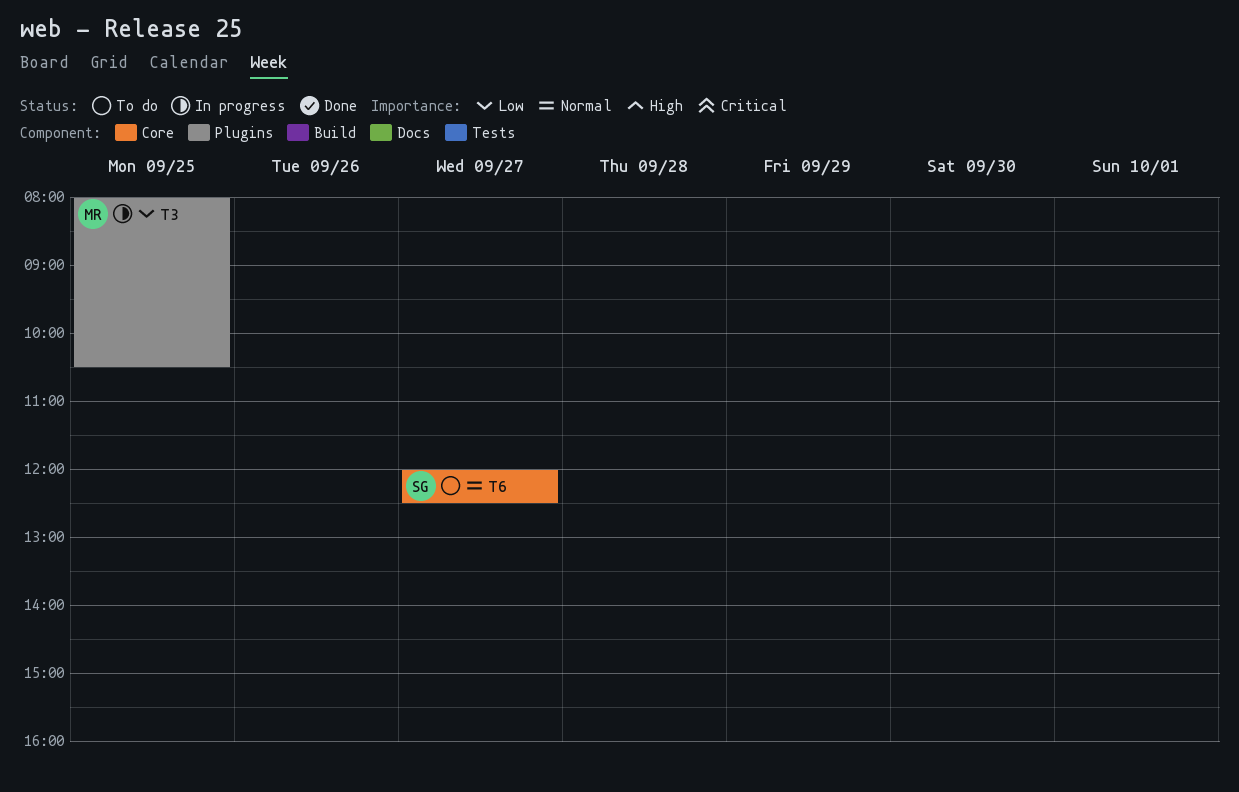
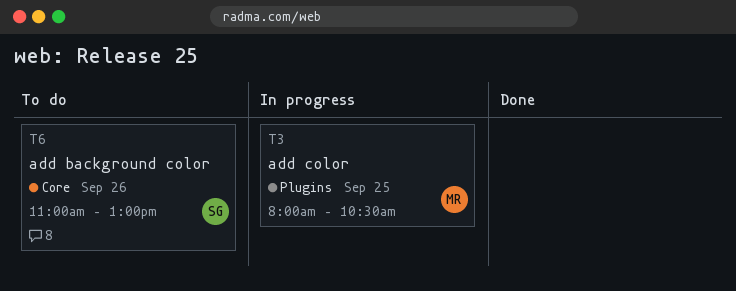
T6, day: Sep 27 -> Sep 26
T6, begins: 12:00 -> 11:00
T6, ends: 12:30 -> 13:00

